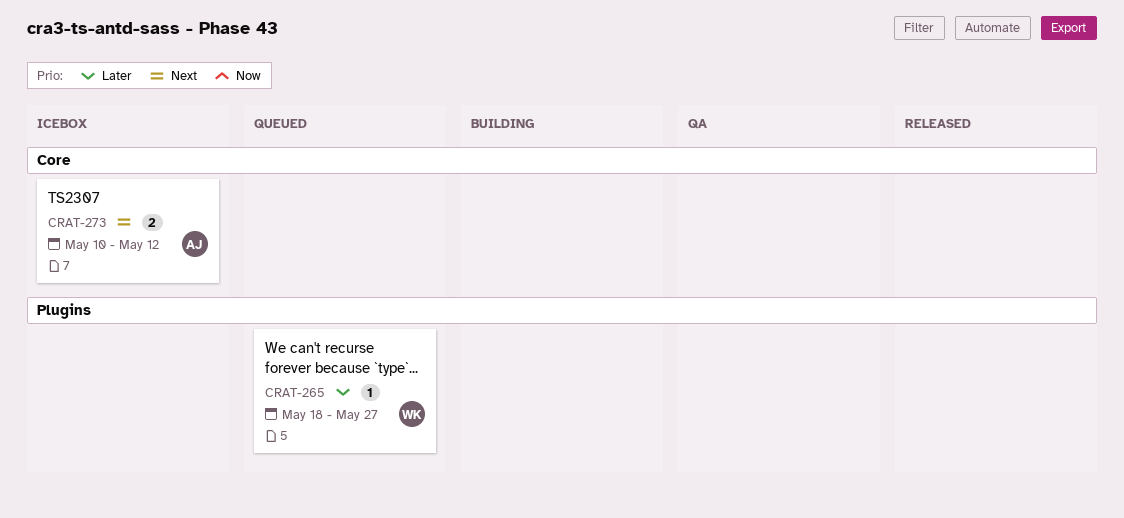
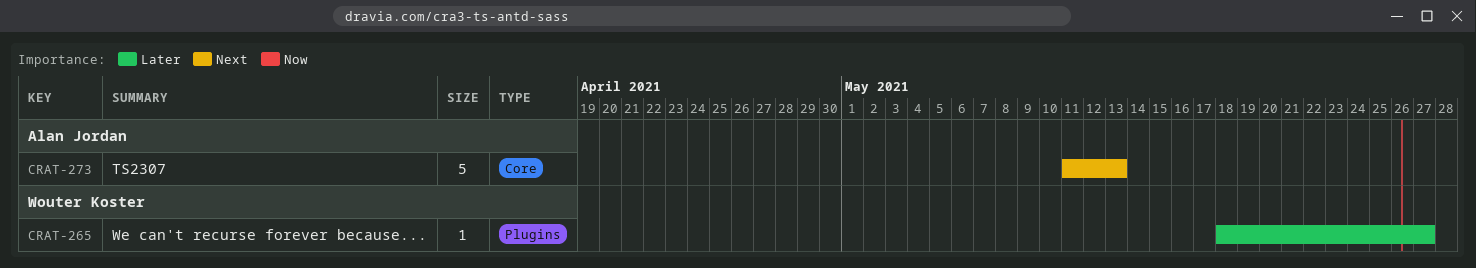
CRAT-273, estimate: 2 -> 5
CRAT-273, start: May 10 -> May 11
CRAT-273, due: May 12 -> May 13

